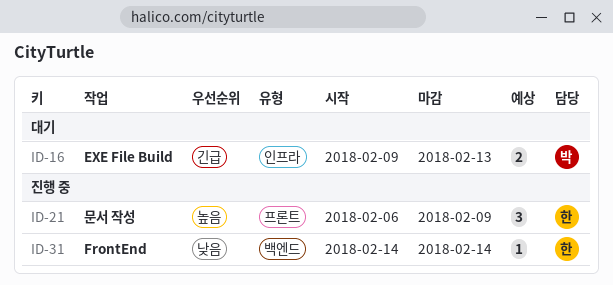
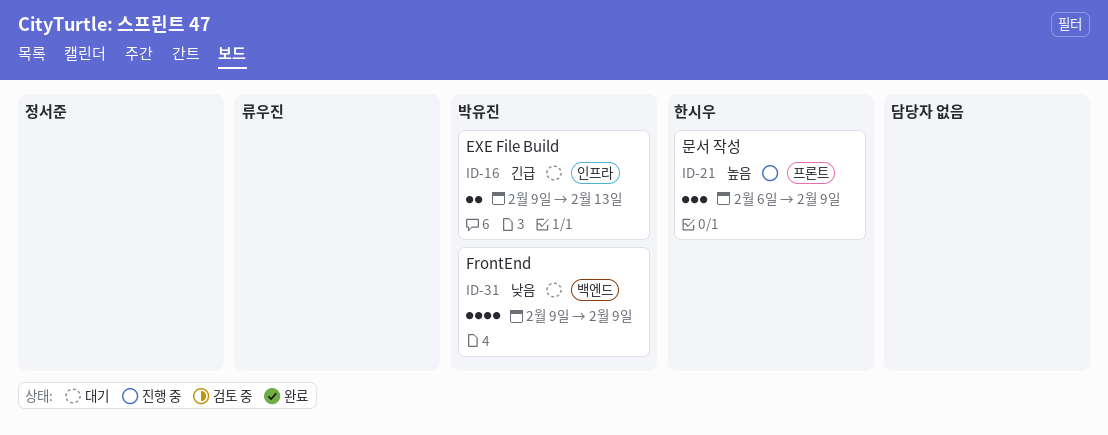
ID-31, status: 진행 중 -> 대기
ID-31, owner: 한시우 -> 박유진
ID-31, estimate: 1 -> 4
ID-31, start: Feb 14 -> Feb 9
ID-31, due: Feb 14 -> Feb 9

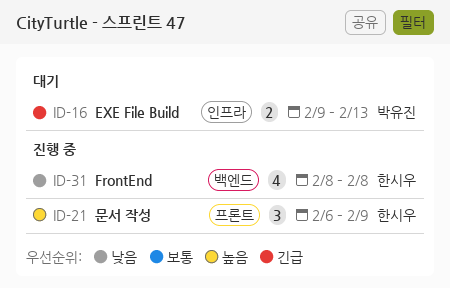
ID-31, status: 대기 -> 진행 중
ID-31, owner: 박유진 -> 한시우
ID-31, start: Feb 9 -> Feb 8
ID-31, due: Feb 9 -> Feb 8

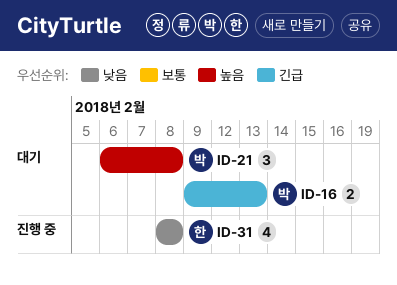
ID-21, status: 진행 중 -> 대기
ID-21, owner: 한시우 -> 박유진
ID-21, due: Feb 9 -> Feb 8

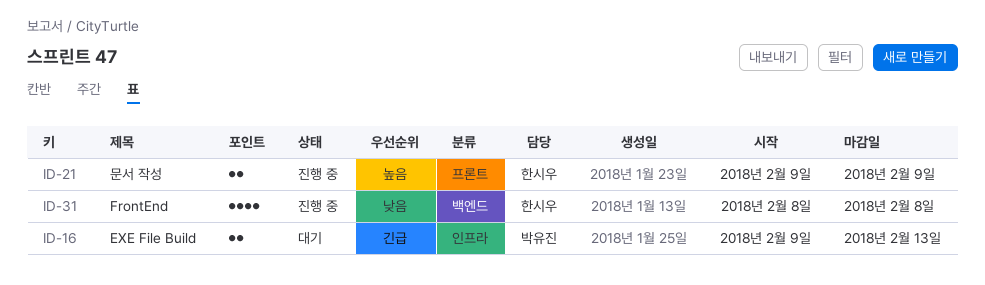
ID-21, status: 대기 -> 진행 중
ID-21, owner: 박유진 -> 한시우
ID-21, estimate: 3 -> 2
ID-21, start: Feb 6 -> Feb 9
ID-21, due: Feb 8 -> Feb 9

